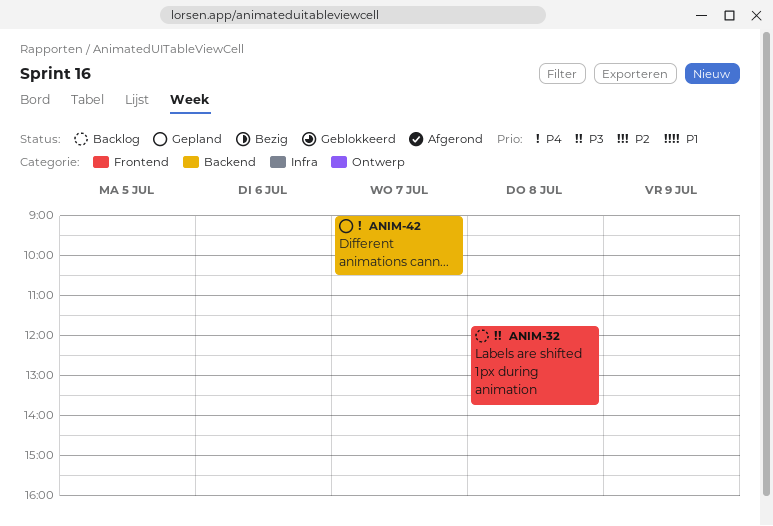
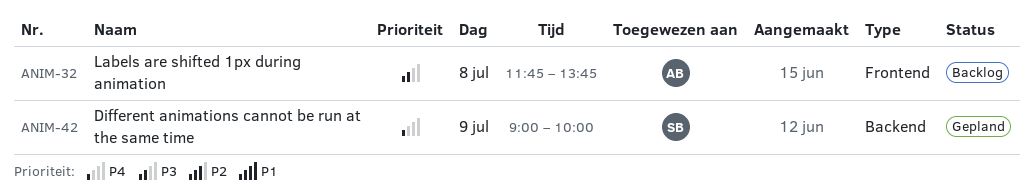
ANIM-42, day: Jul 7 -> Jul 9
ANIM-42, ends: 10:30 -> 10:00

